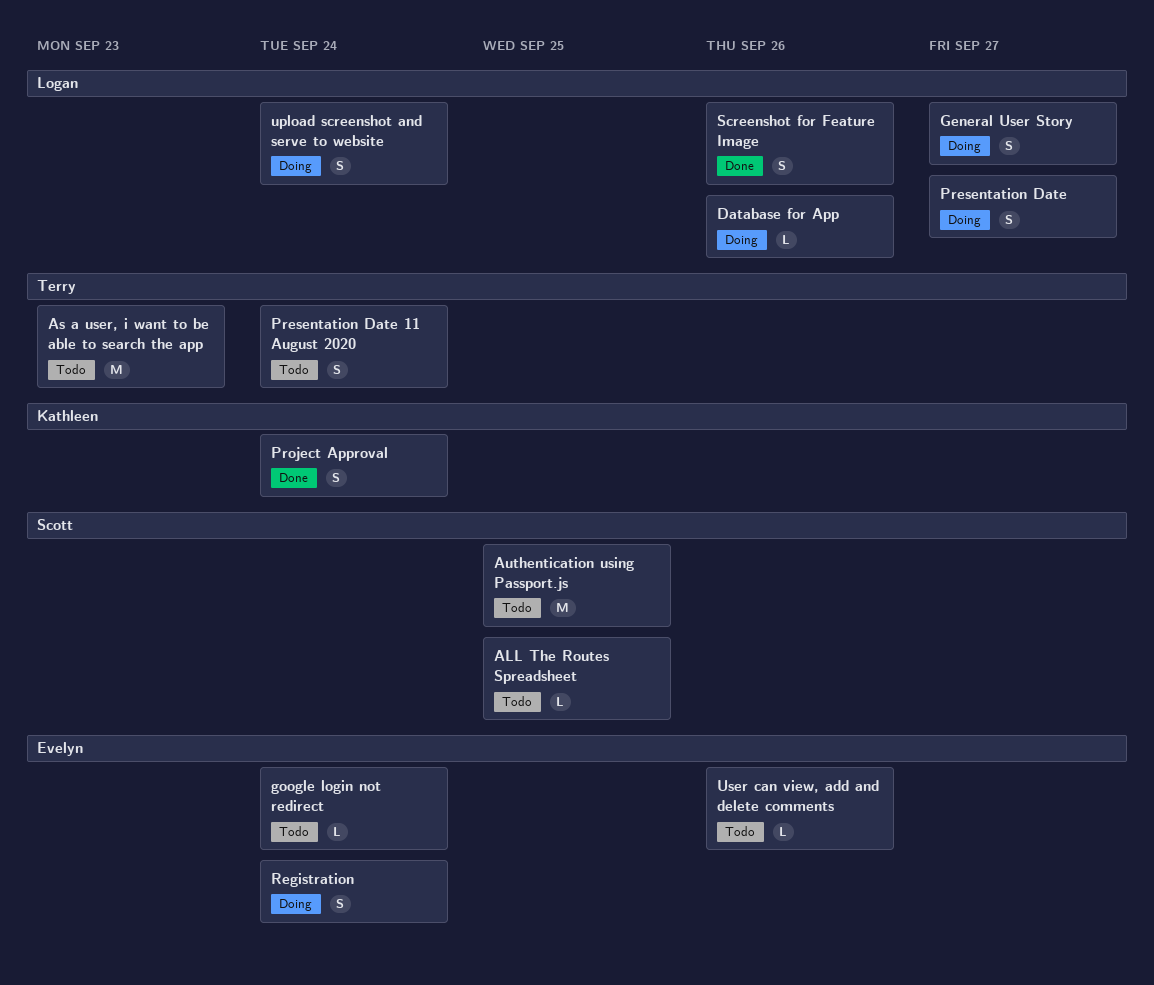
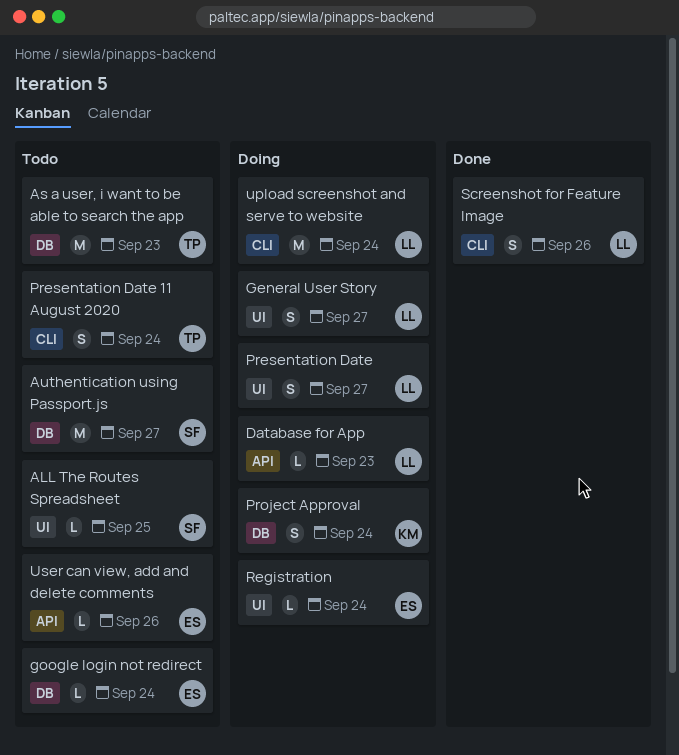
Authentication using Passport.js, due: Sep 25 -> Sep 27
Database for App, due: Sep 26 -> Sep 23
Project Approval, status: Done -> Doing
Registration, estimate: S -> L
upload screenshot and serve to website, estimate: S -> M

